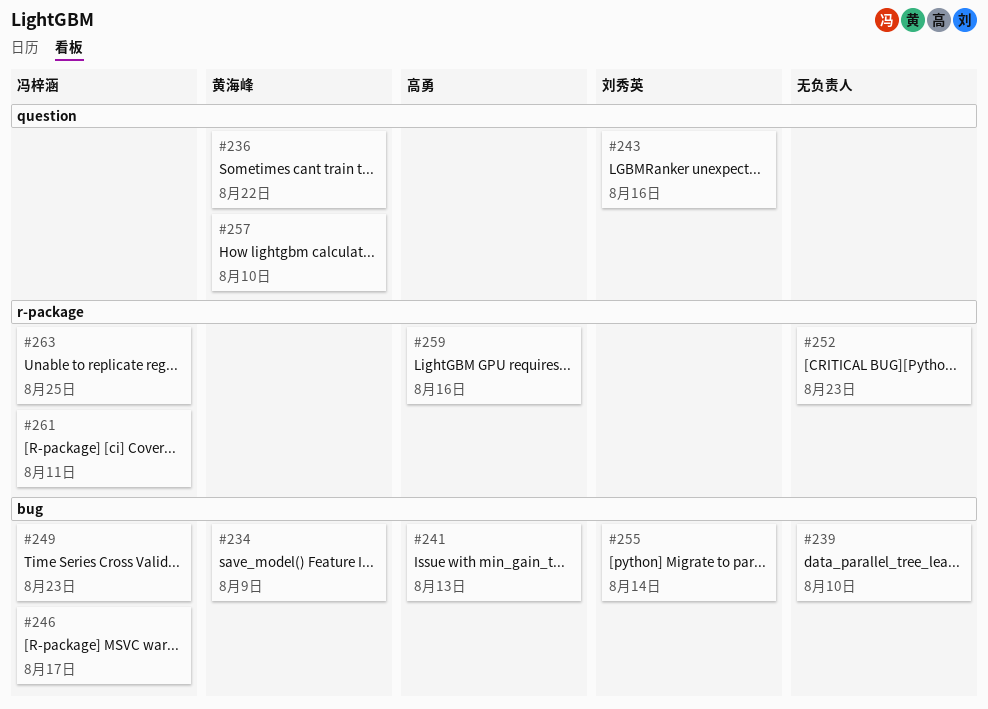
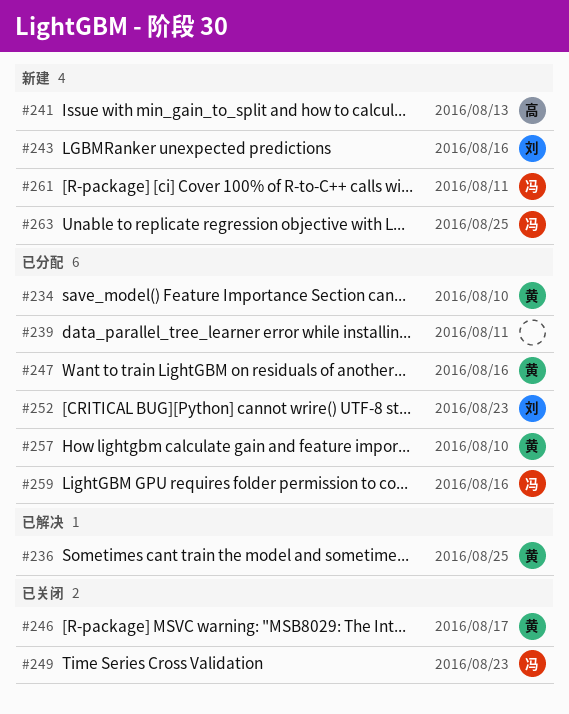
#234, due: Aug 9 -> Aug 10
#236, due: Aug 22 -> Aug 25
#239, due: Aug 10 -> Aug 11
#246, owner: 冯梓涵 -> 黄海峰
#247: none -> present
#252, owner: none -> 刘秀英
#255: present -> none
#259, owner: 高勇 -> 冯梓涵

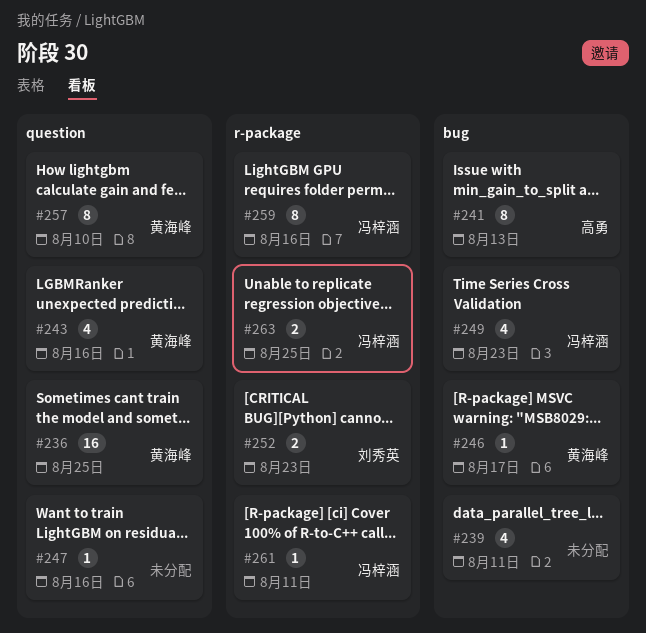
#234: present -> none
#243, owner: 刘秀英 -> 黄海峰
#247, owner: 黄海峰 -> none

